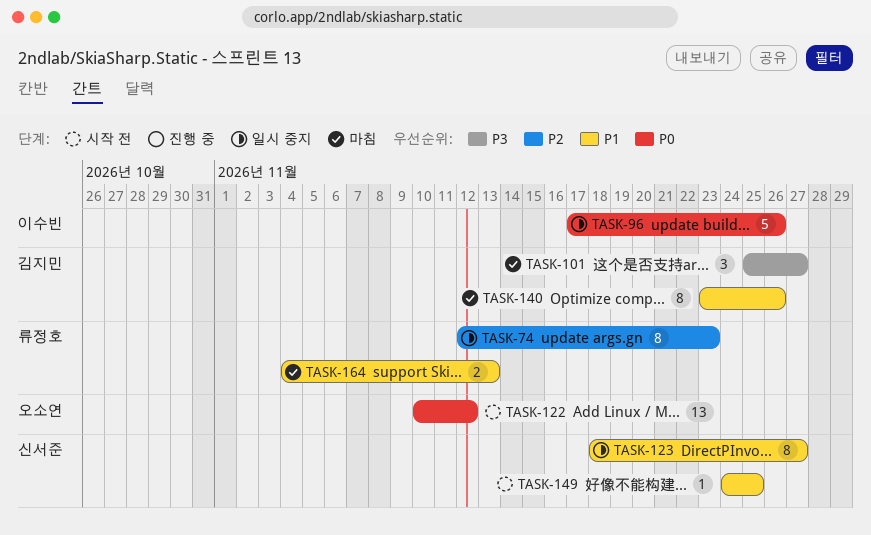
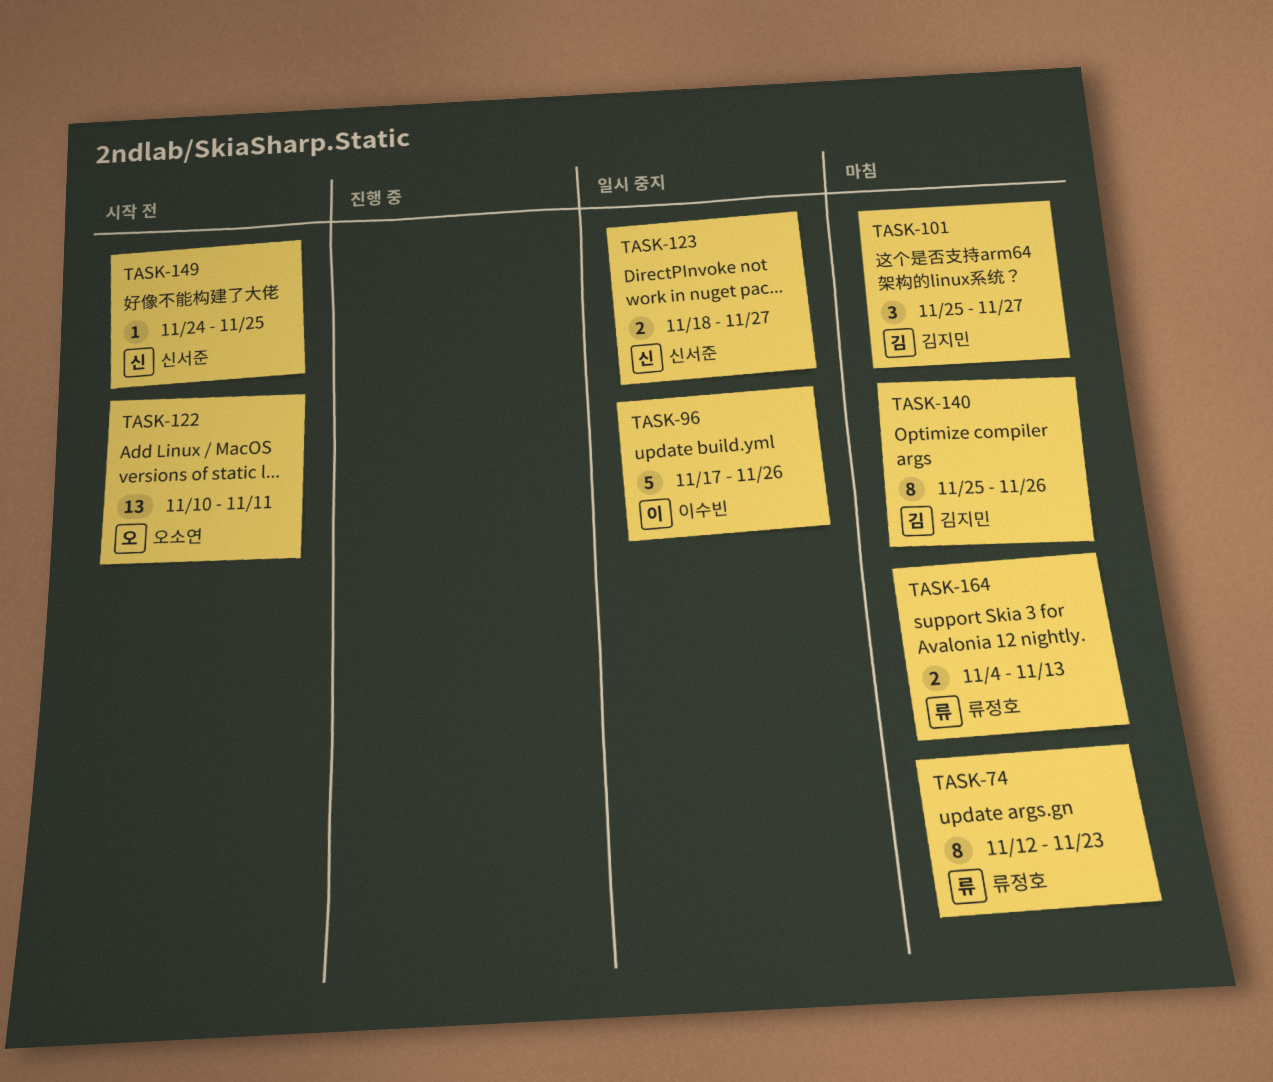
TASK-74, status: 일시 중지 -> 마침
TASK-122, due: Nov 12 -> Nov 11
TASK-123, estimate: 8 -> 2
TASK-140, start: Nov 23 -> Nov 25

